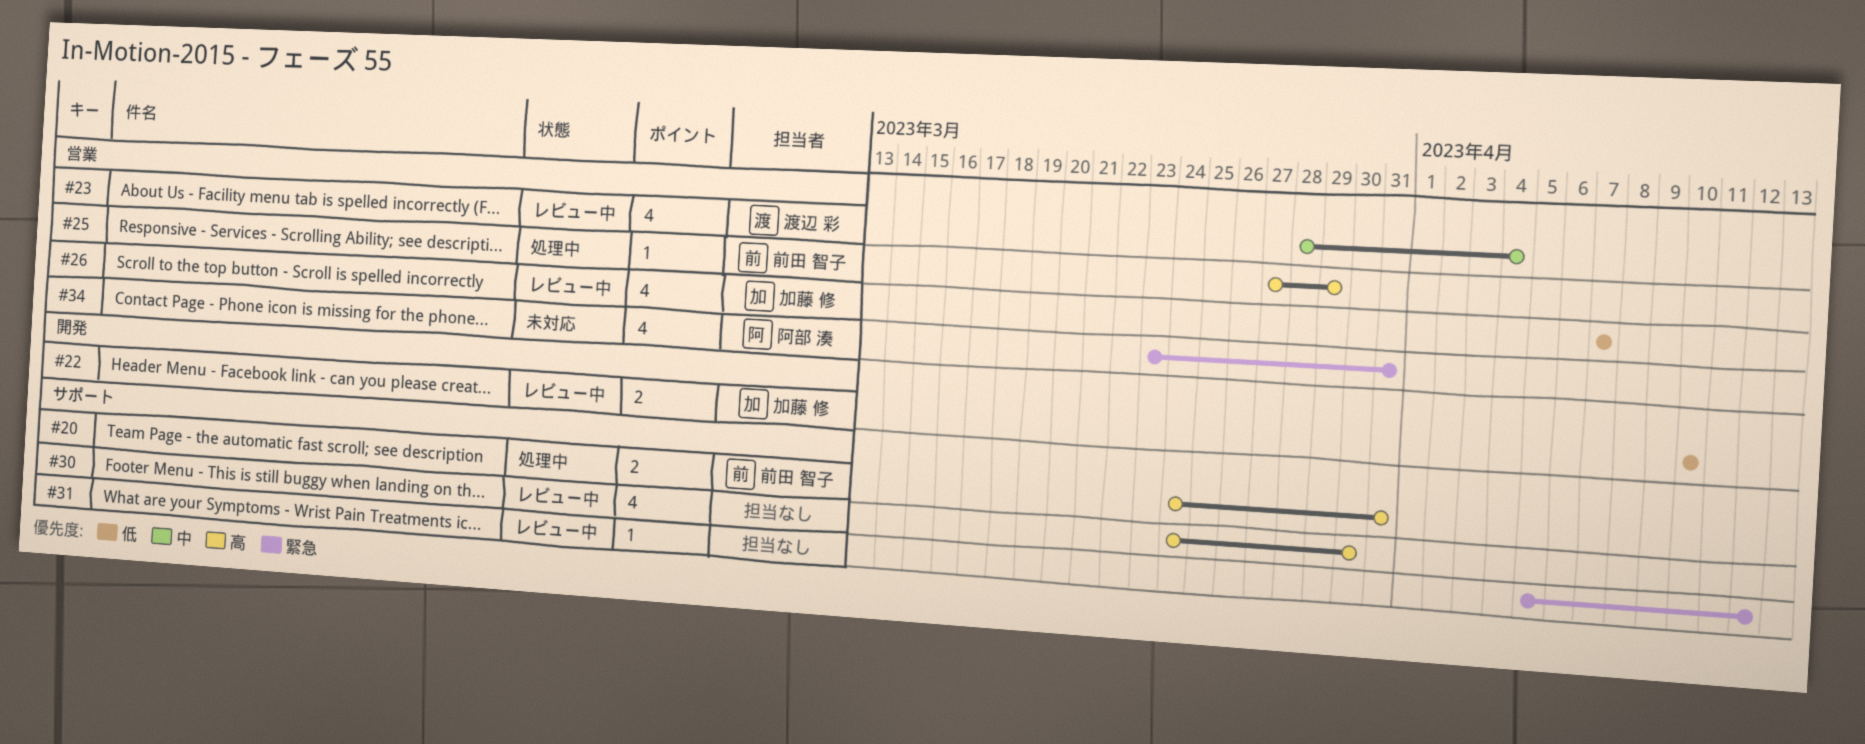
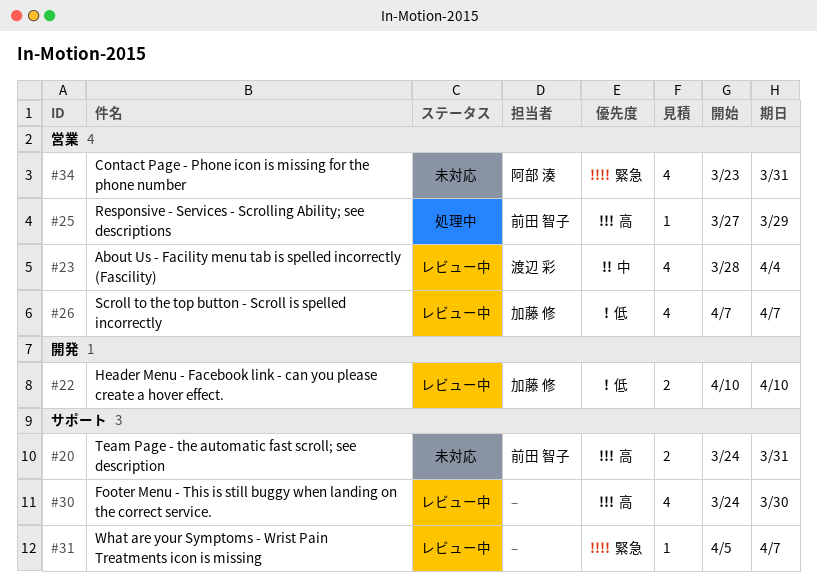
#20, status: 処理中 -> 未対応
#31, due: Apr 12 -> Apr 7

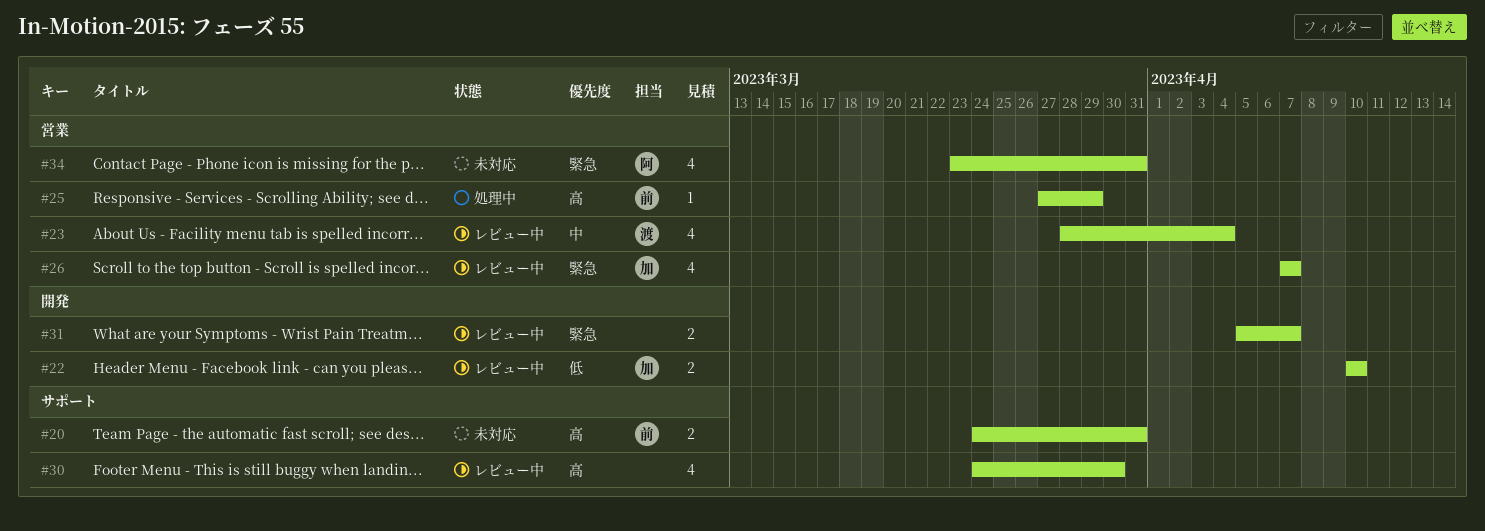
#26, priority: 低 -> 緊急
#31, label: サポート -> 開発
#31, estimate: 1 -> 2

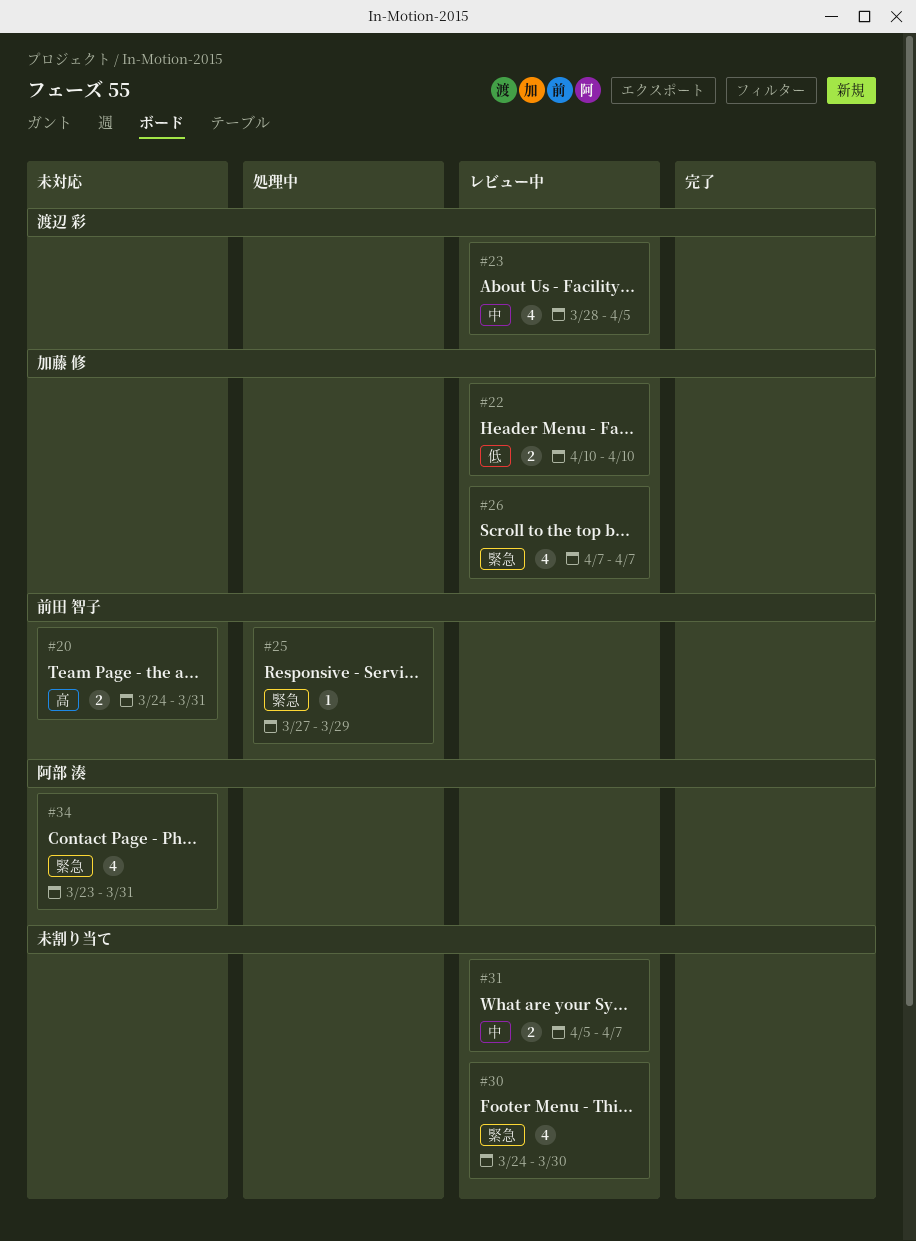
#23, due: Apr 4 -> Apr 5
#25, priority: 高 -> 緊急
#30, priority: 高 -> 緊急
#31, priority: 緊急 -> 中

